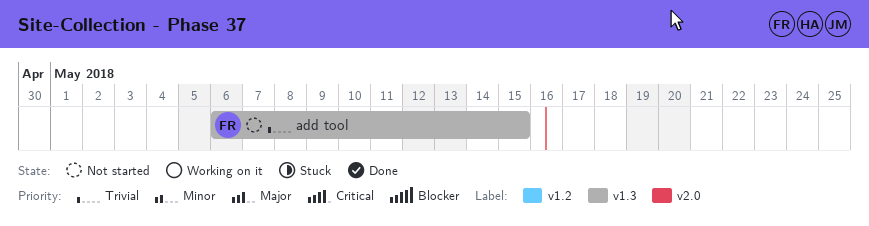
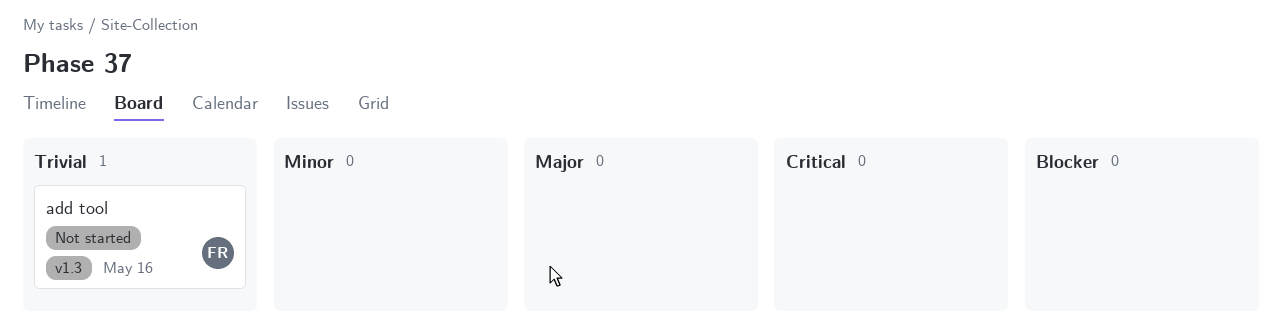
add tool, due: May 15 -> May 16

